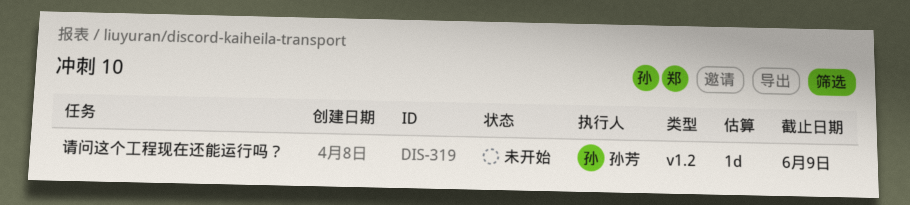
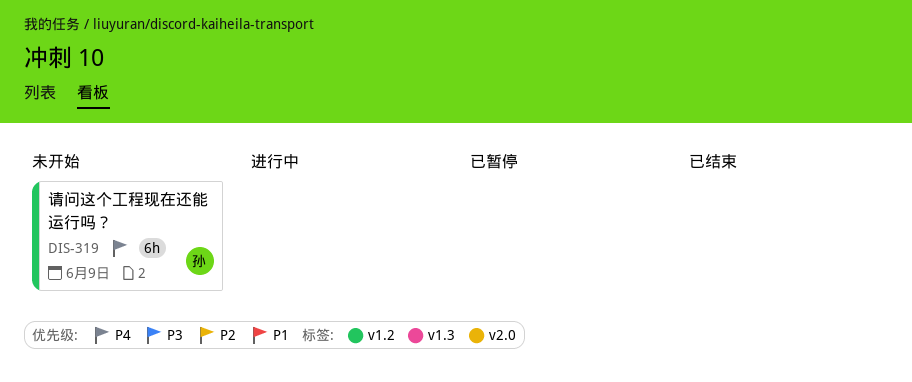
DIS-319, estimate: 1d -> 6h

